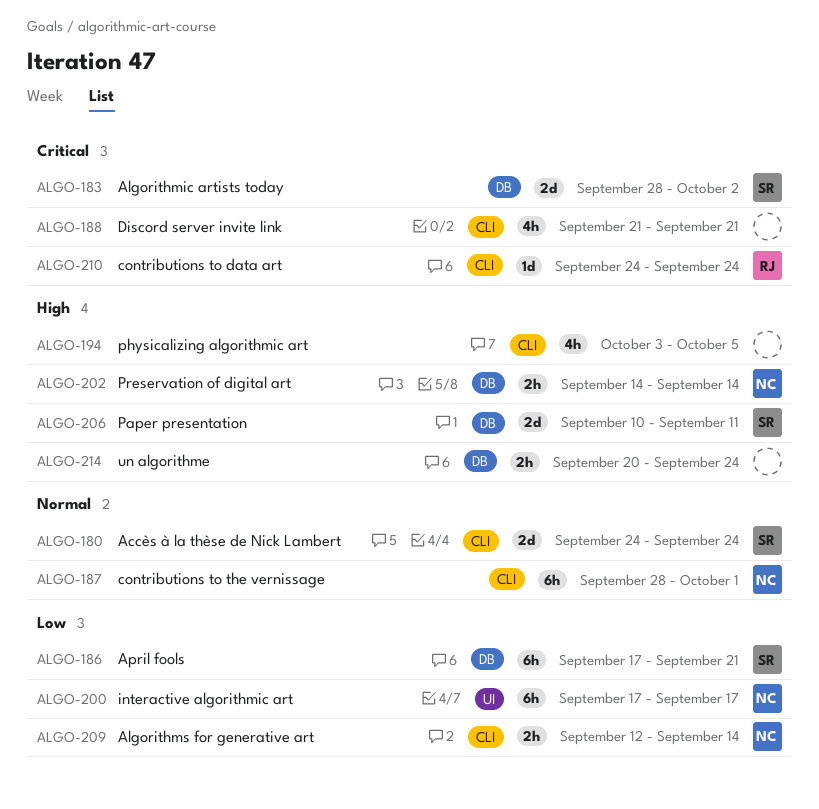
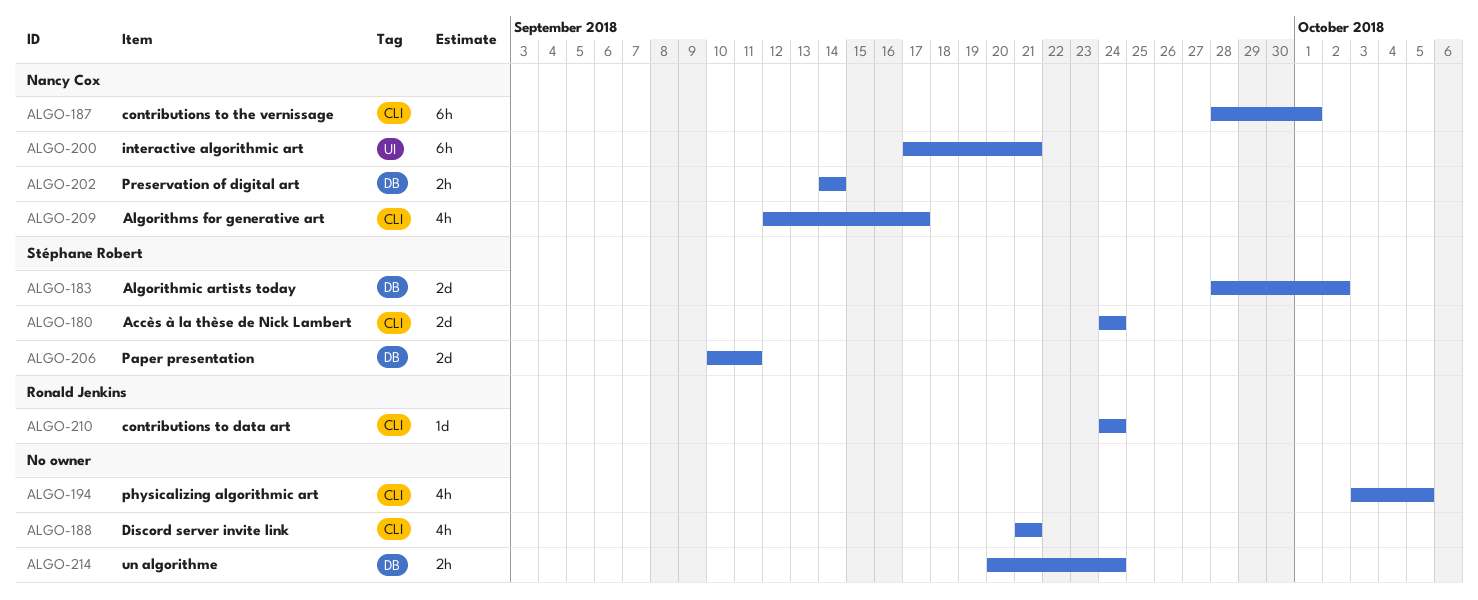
ALGO-186: present -> none
ALGO-200, due: Sep 17 -> Sep 21
ALGO-209, estimate: 2h -> 4h
ALGO-209, due: Sep 14 -> Sep 17

